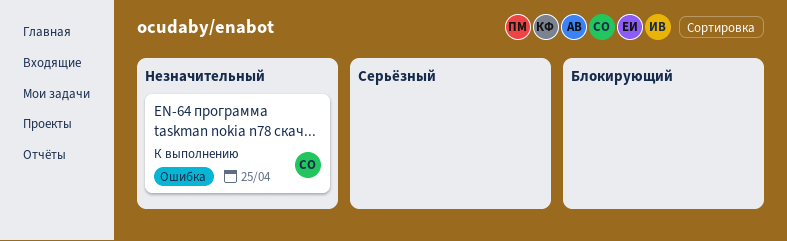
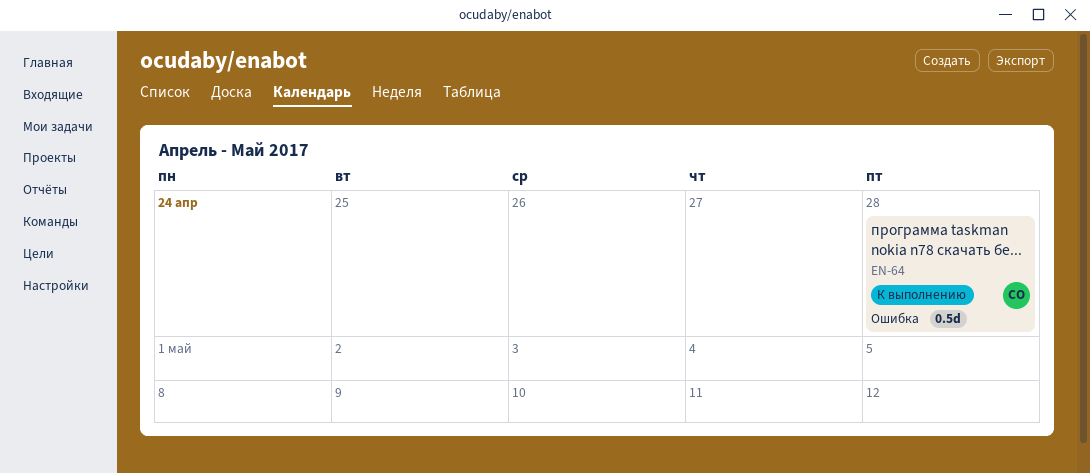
EN-64, due: Apr 25 -> Apr 28

